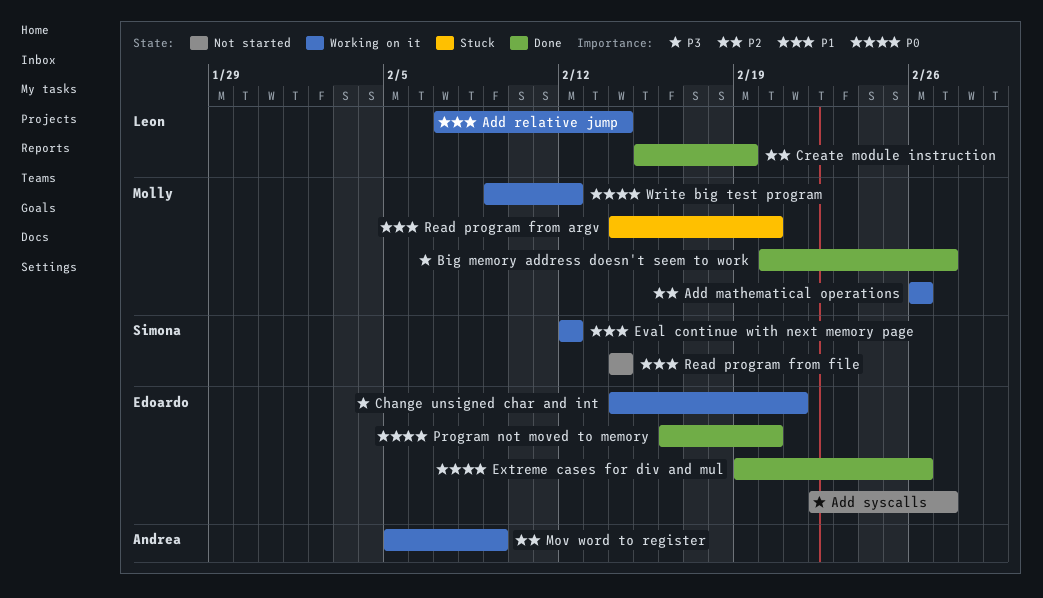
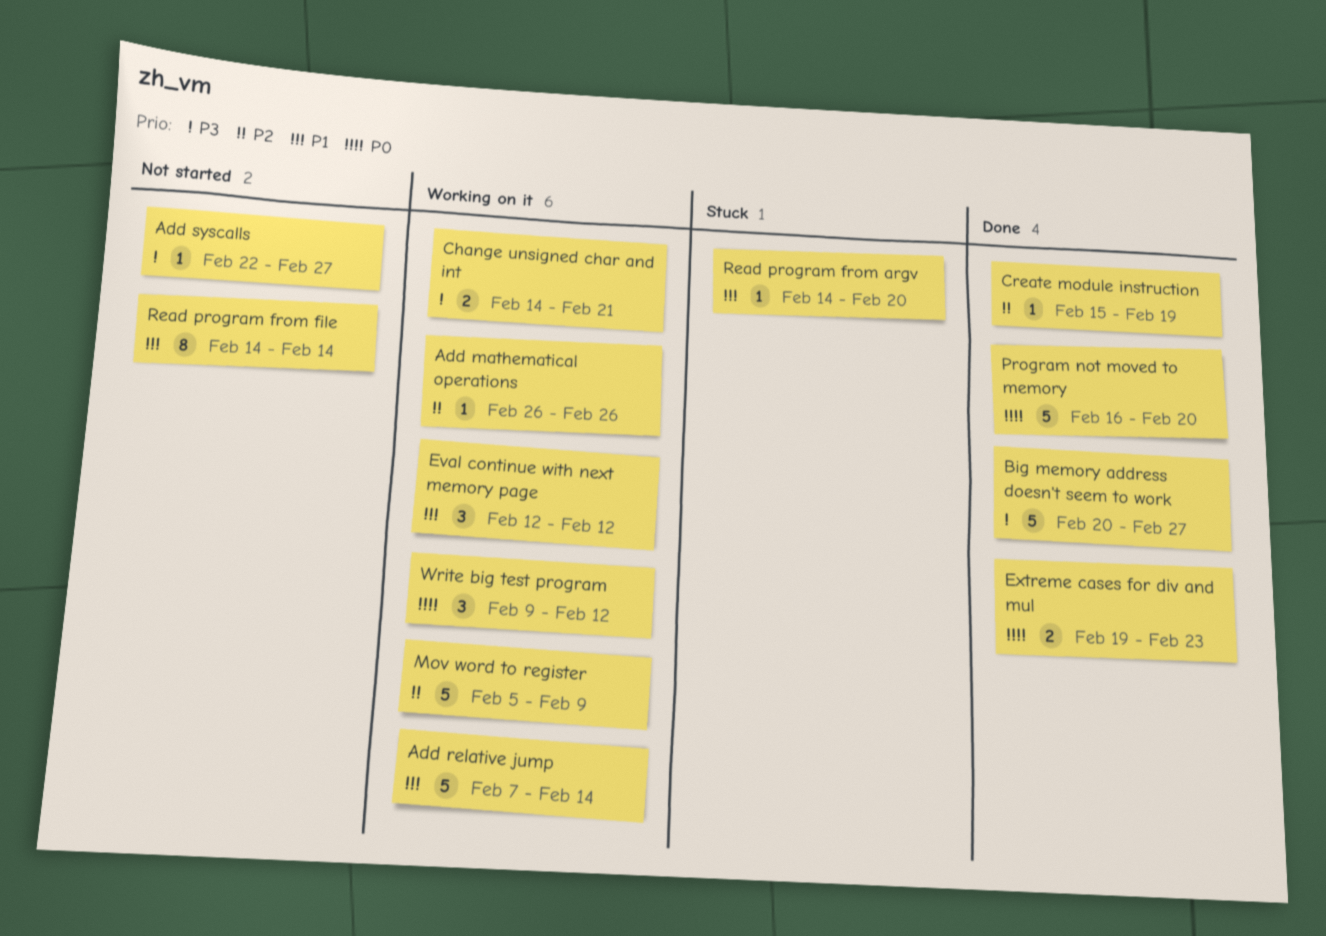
Extreme cases for div and mul, due: Feb 26 -> Feb 23

